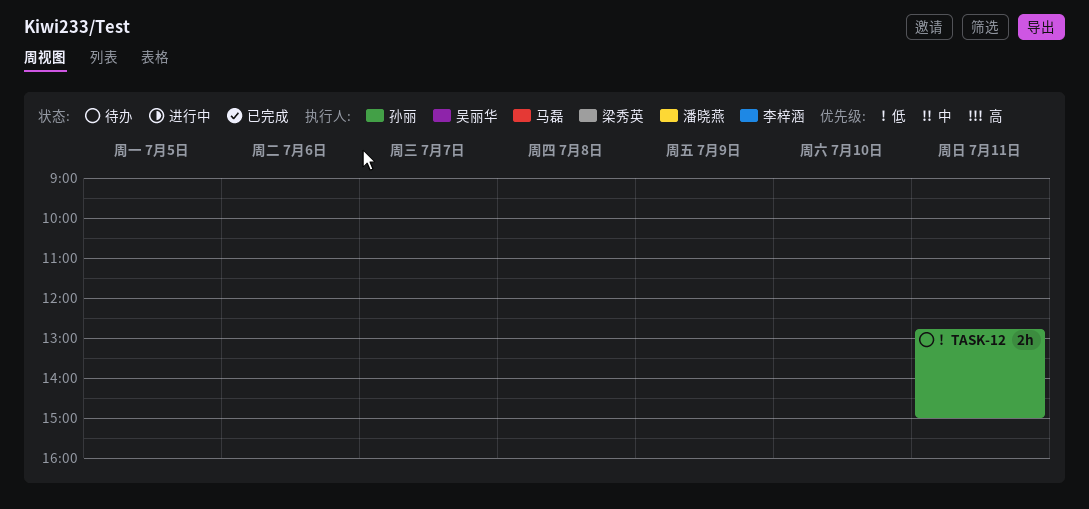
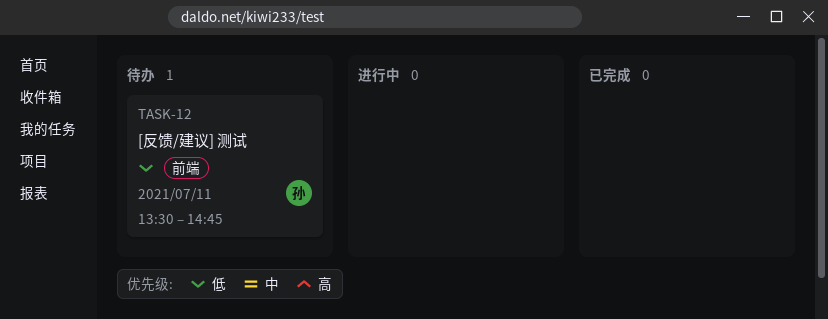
TASK-12, begins: 12:45 -> 13:30
TASK-12, ends: 15:00 -> 14:45

